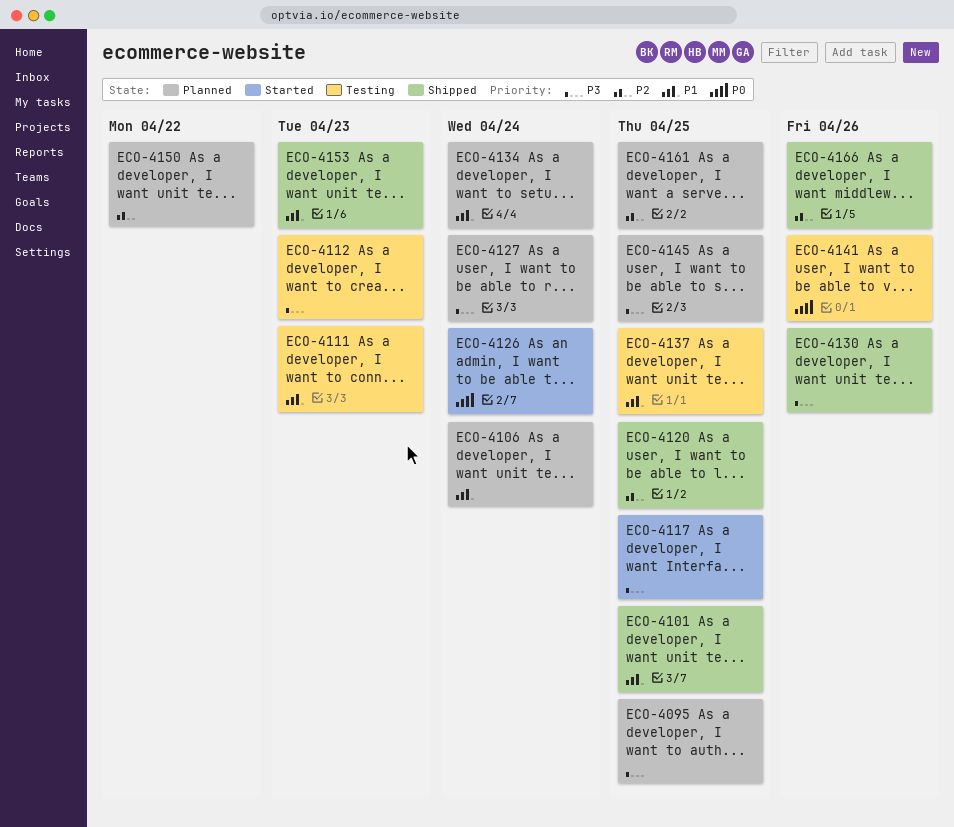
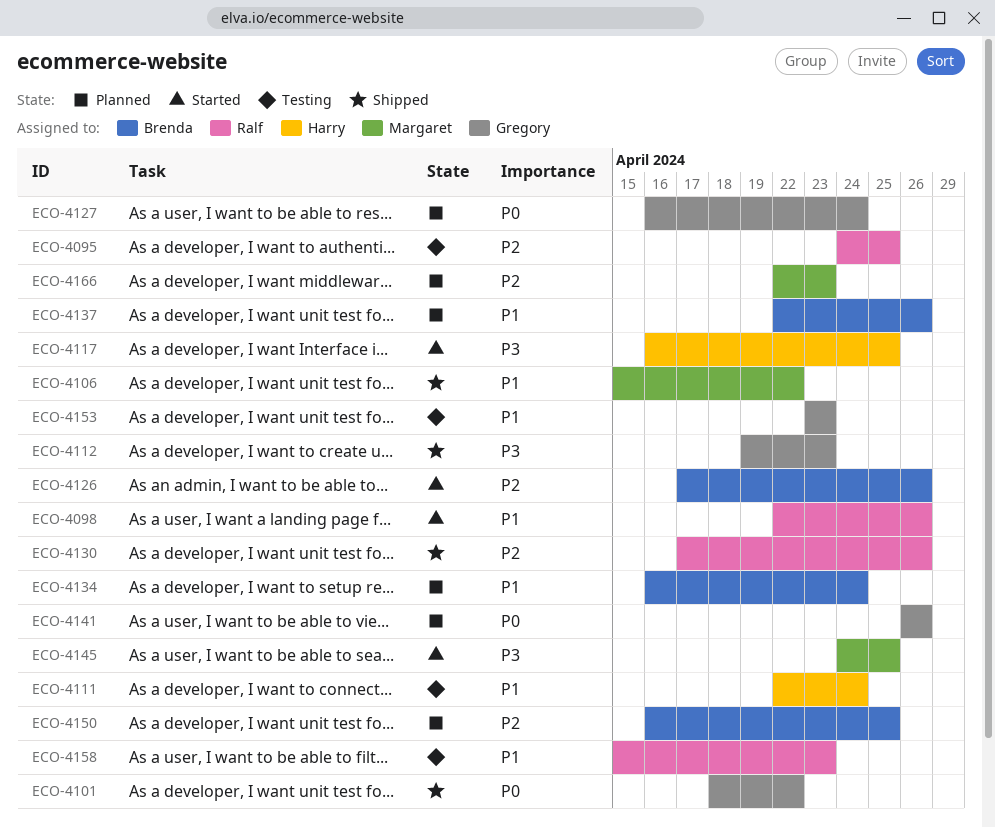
ECO-4095, status: Planned -> Testing
ECO-4095, priority: P3 -> P2
ECO-4098: none -> present
ECO-4101, priority: P1 -> P0
ECO-4101, due: Apr 25 -> Apr 22
ECO-4106, status: Planned -> Shipped
ECO-4106, due: Apr 24 -> Apr 22
ECO-4111, due: Apr 23 -> Apr 24
ECO-4112, status: Testing -> Shipped
ECO-4120: present -> none
ECO-4126, priority: P0 -> P2
ECO-4126, due: Apr 24 -> Apr 26
ECO-4127, priority: P3 -> P0
ECO-4130, priority: P3 -> P2
ECO-4137, status: Testing -> Planned
ECO-4137, due: Apr 25 -> Apr 26
ECO-4141, status: Testing -> Planned
ECO-4145, status: Planned -> Started
ECO-4150, due: Apr 22 -> Apr 25
ECO-4153, status: Shipped -> Testing
ECO-4158: none -> present
ECO-4161: present -> none
ECO-4166, status: Shipped -> Planned
ECO-4166, due: Apr 26 -> Apr 23

